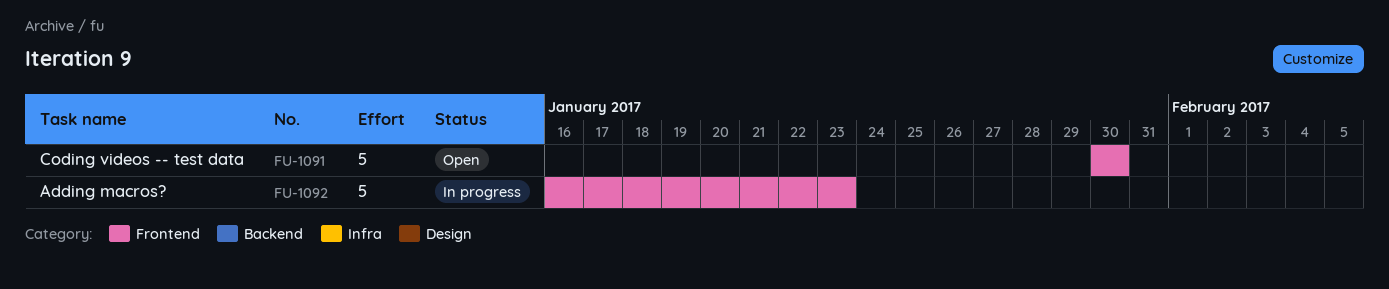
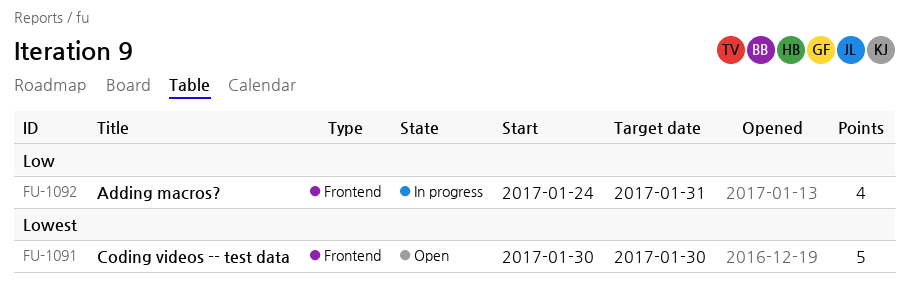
FU-1092, estimate: 5 -> 4
FU-1092, start: Jan 16 -> Jan 24
FU-1092, due: Jan 23 -> Jan 31

